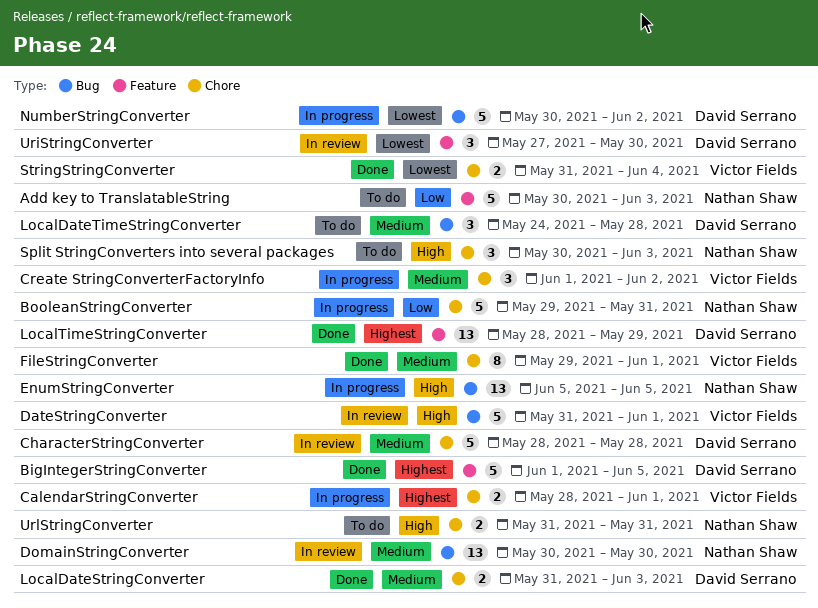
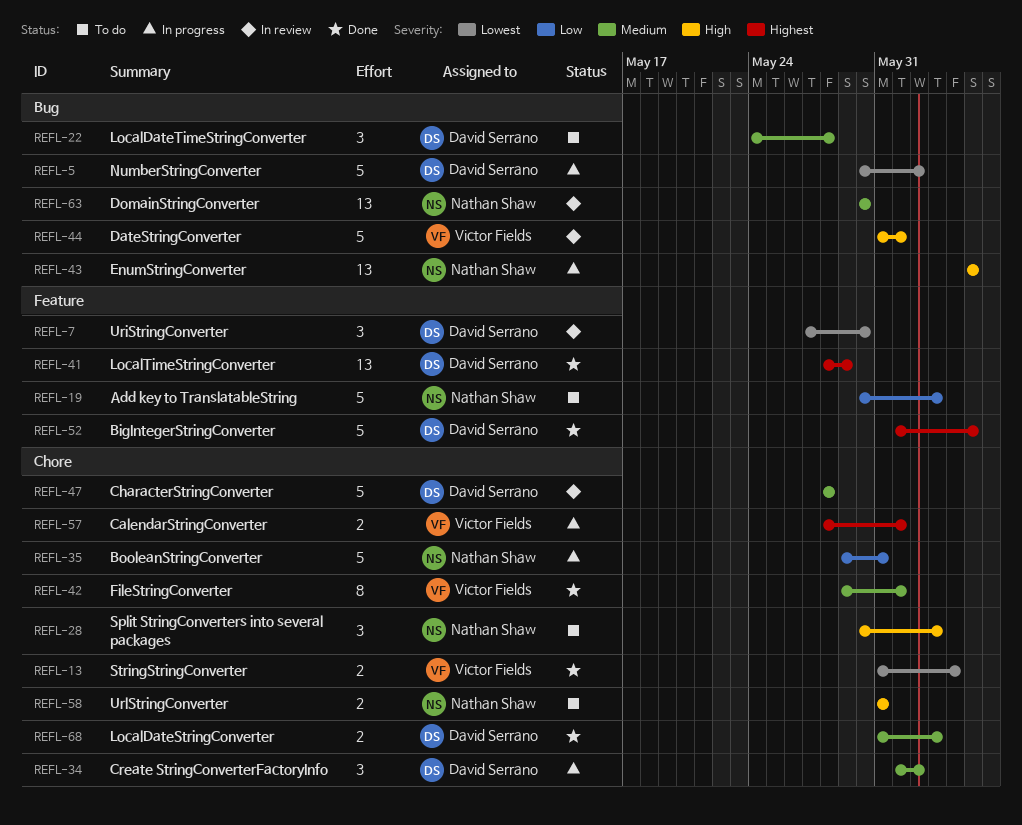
Create StringConverterFactoryInfo, owner: Victor Fields -> David Serrano

